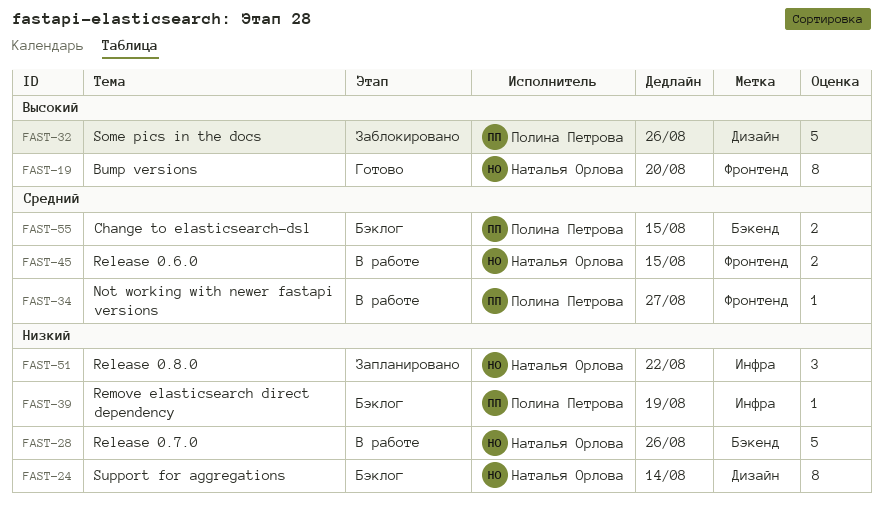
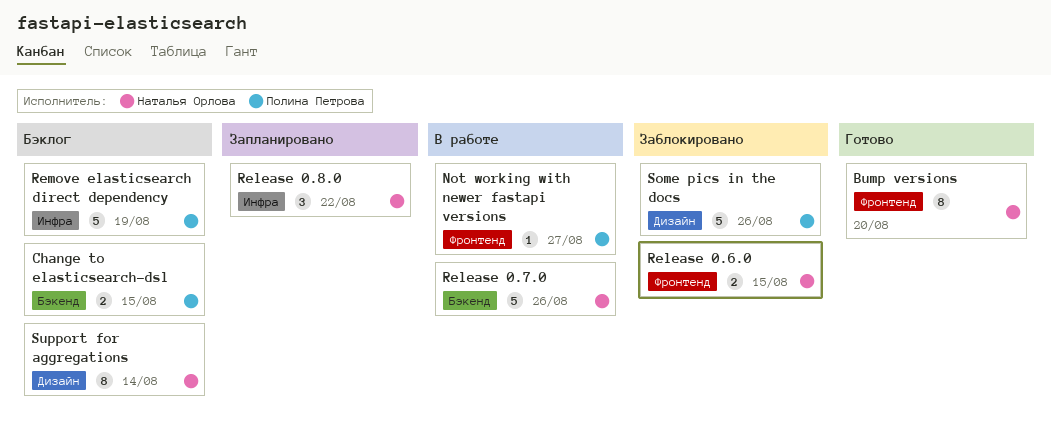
Release 0.6.0, status: В работе -> Заблокировано
Remove elasticsearch direct dependency, estimate: 1 -> 5

